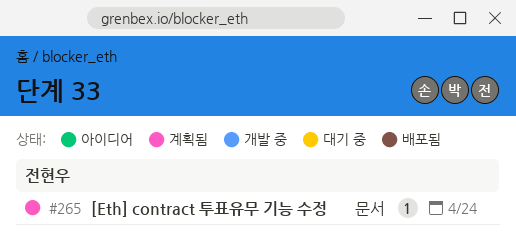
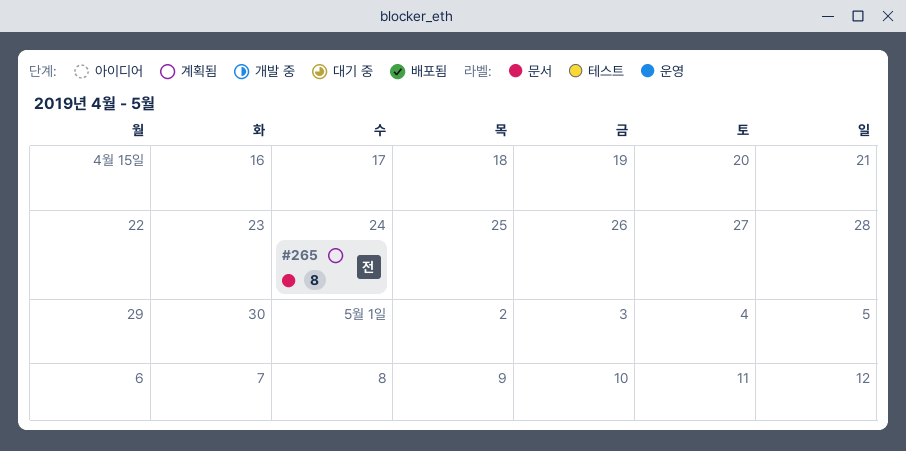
#265, estimate: 1 -> 8

